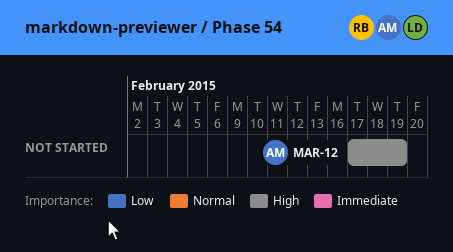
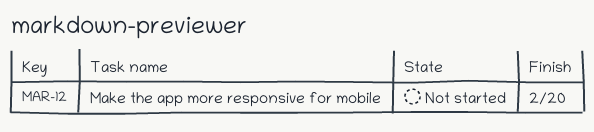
MAR-12, due: Feb 19 -> Feb 20

